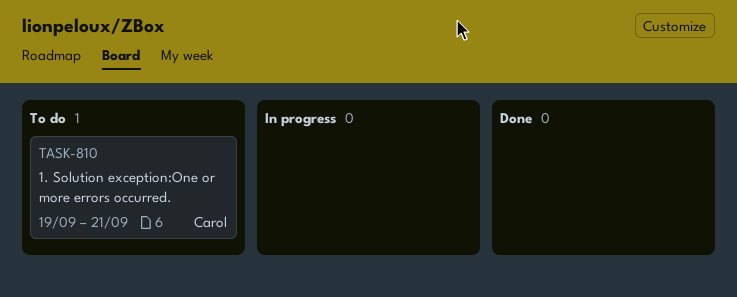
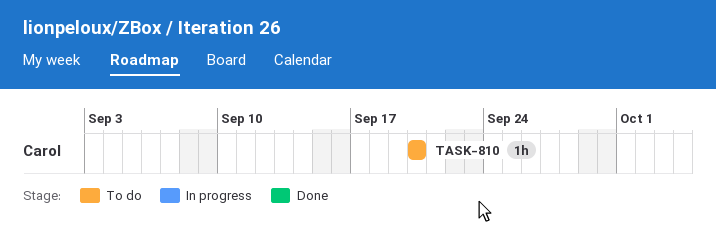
TASK-810, start: Sep 19 -> Sep 20
TASK-810, due: Sep 21 -> Sep 20

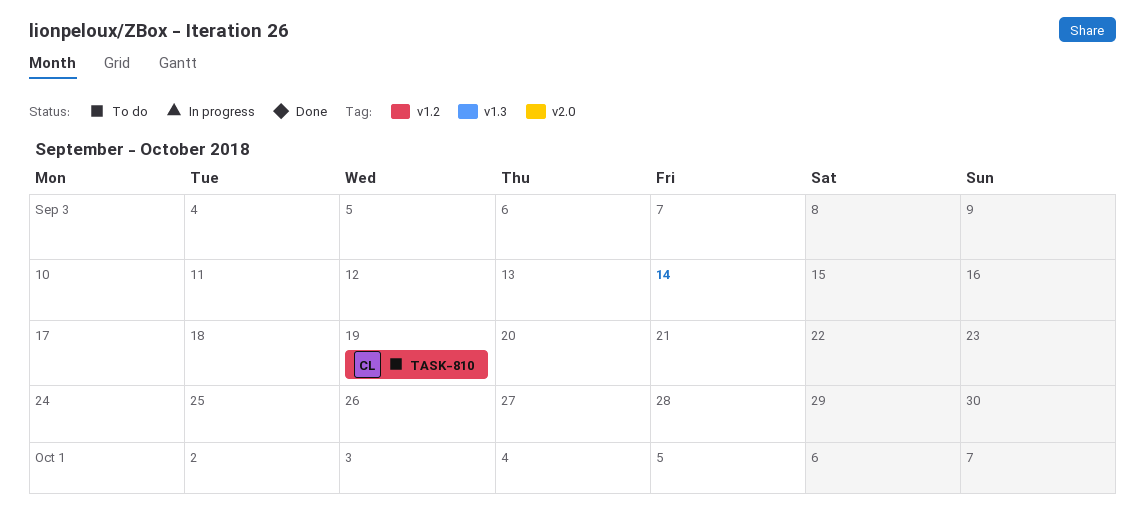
TASK-810, start: Sep 20 -> Sep 19
TASK-810, due: Sep 20 -> Sep 19

